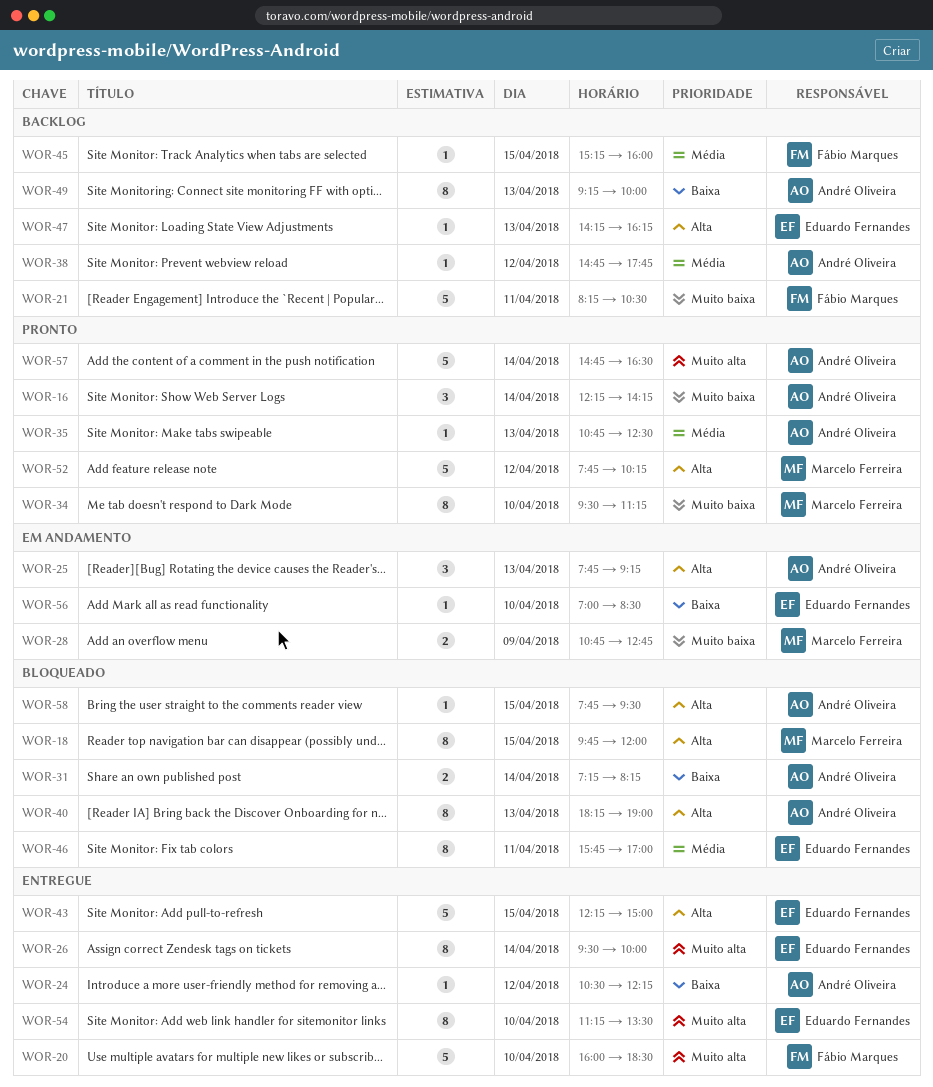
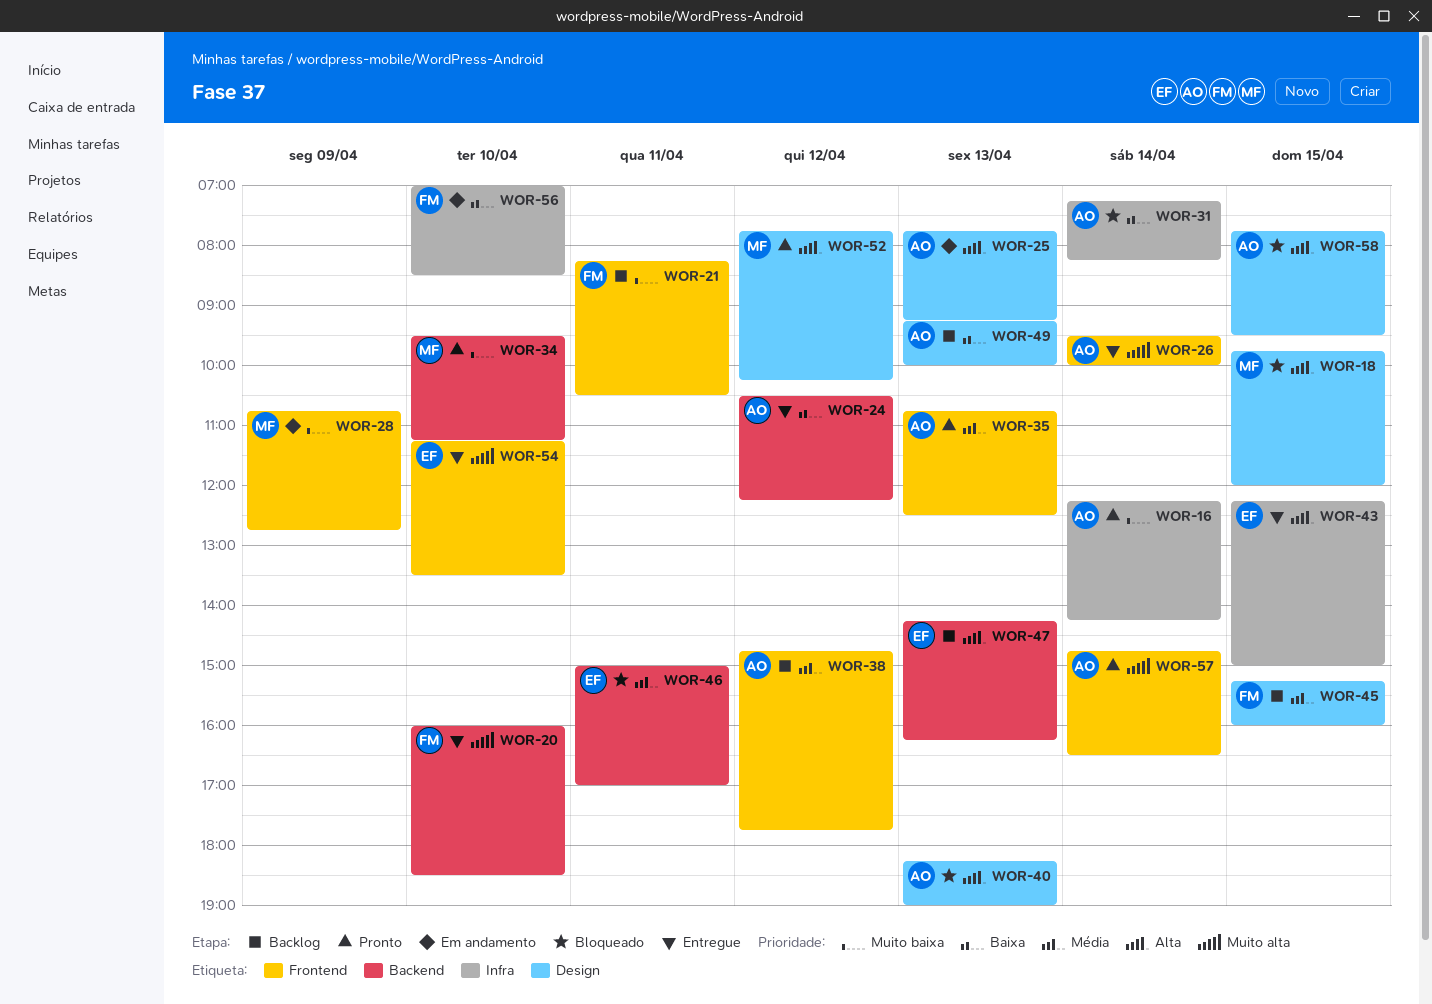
WOR-26, owner: Eduardo Fernandes -> André Oliveira
WOR-46, begins: 15:45 -> 15:00
WOR-56, owner: Eduardo Fernandes -> Fábio Marques

